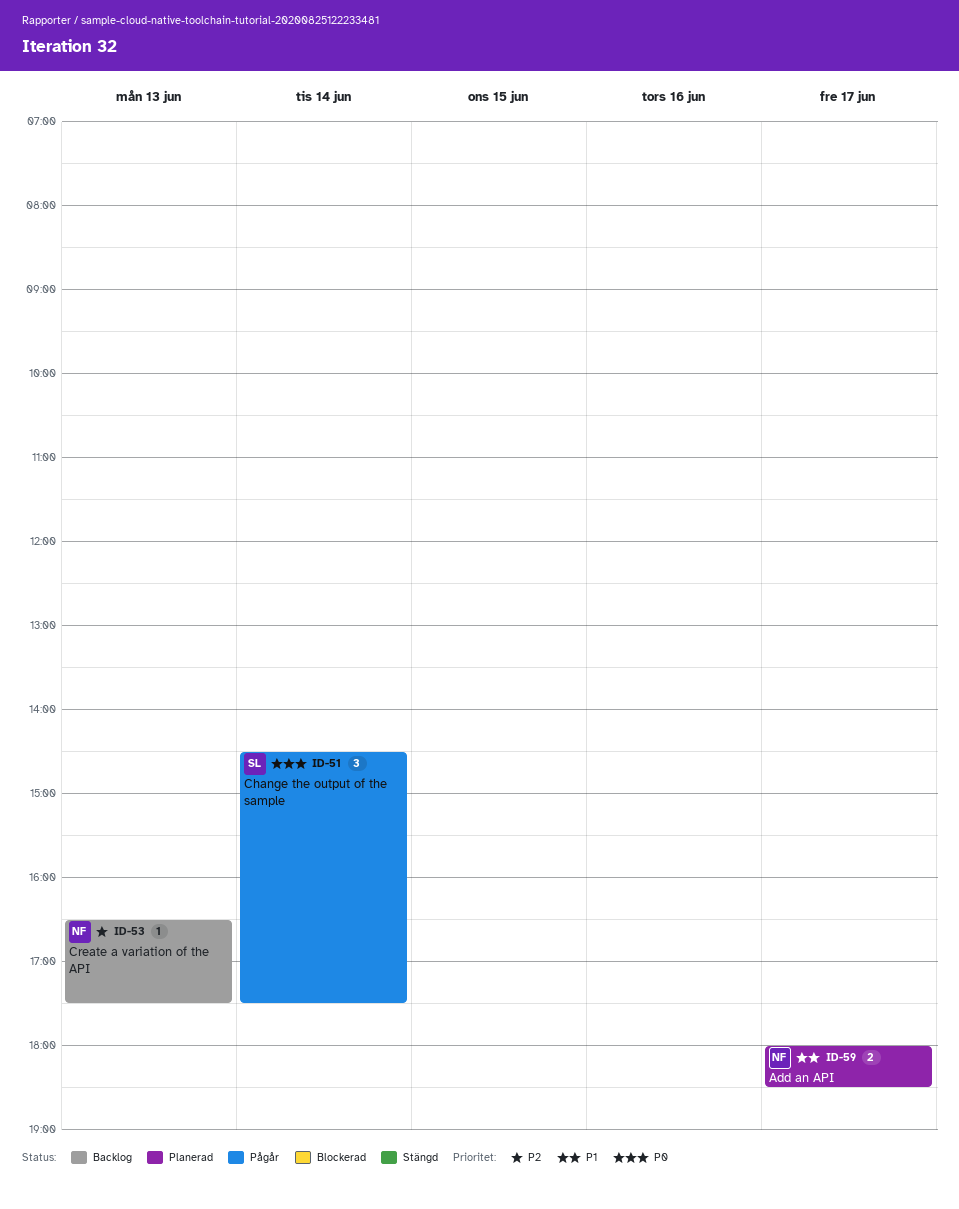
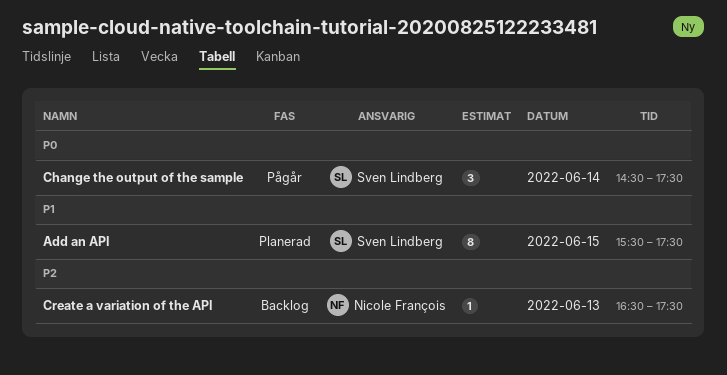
Add an API, owner: Nicole François -> Sven Lindberg
Add an API, estimate: 2 -> 8
Add an API, day: Jun 17 -> Jun 15
Add an API, begins: 18:00 -> 15:30
Add an API, ends: 18:30 -> 17:30

